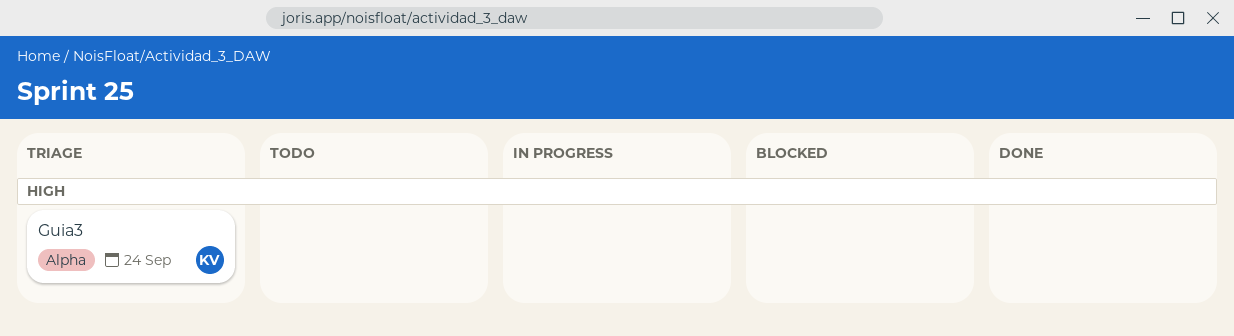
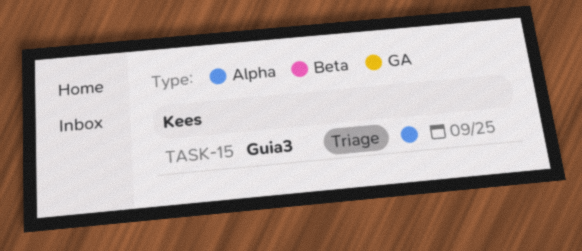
Guia3, due: Sep 24 -> Sep 25

